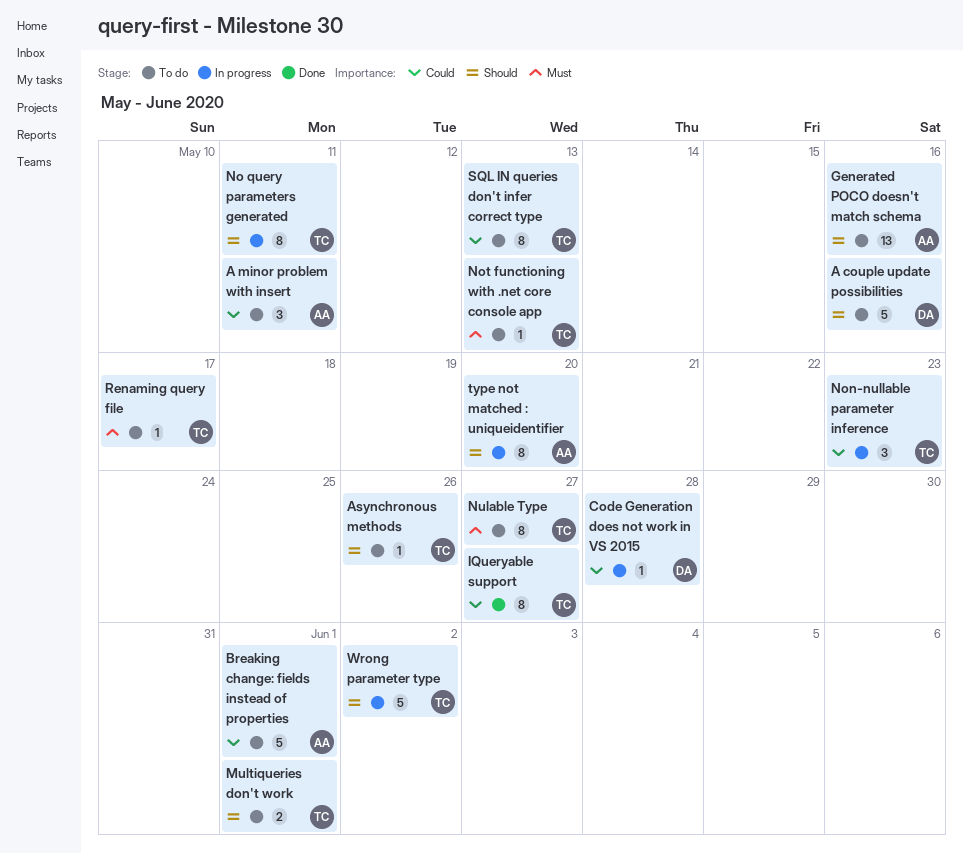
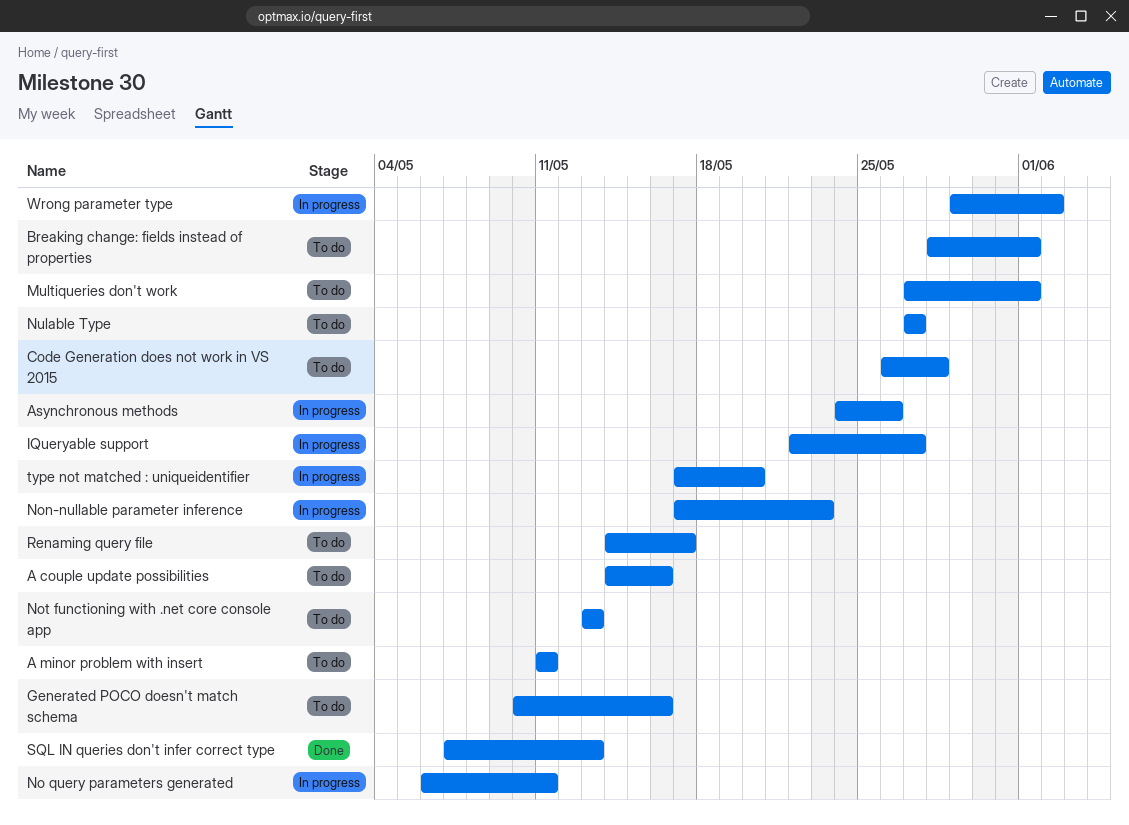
Asynchronous methods, status: To do -> In progress
Code Generation does not work in VS 2015, status: In progress -> To do
IQueryable support, status: Done -> In progress
SQL IN queries don't infer correct type, status: To do -> Done

